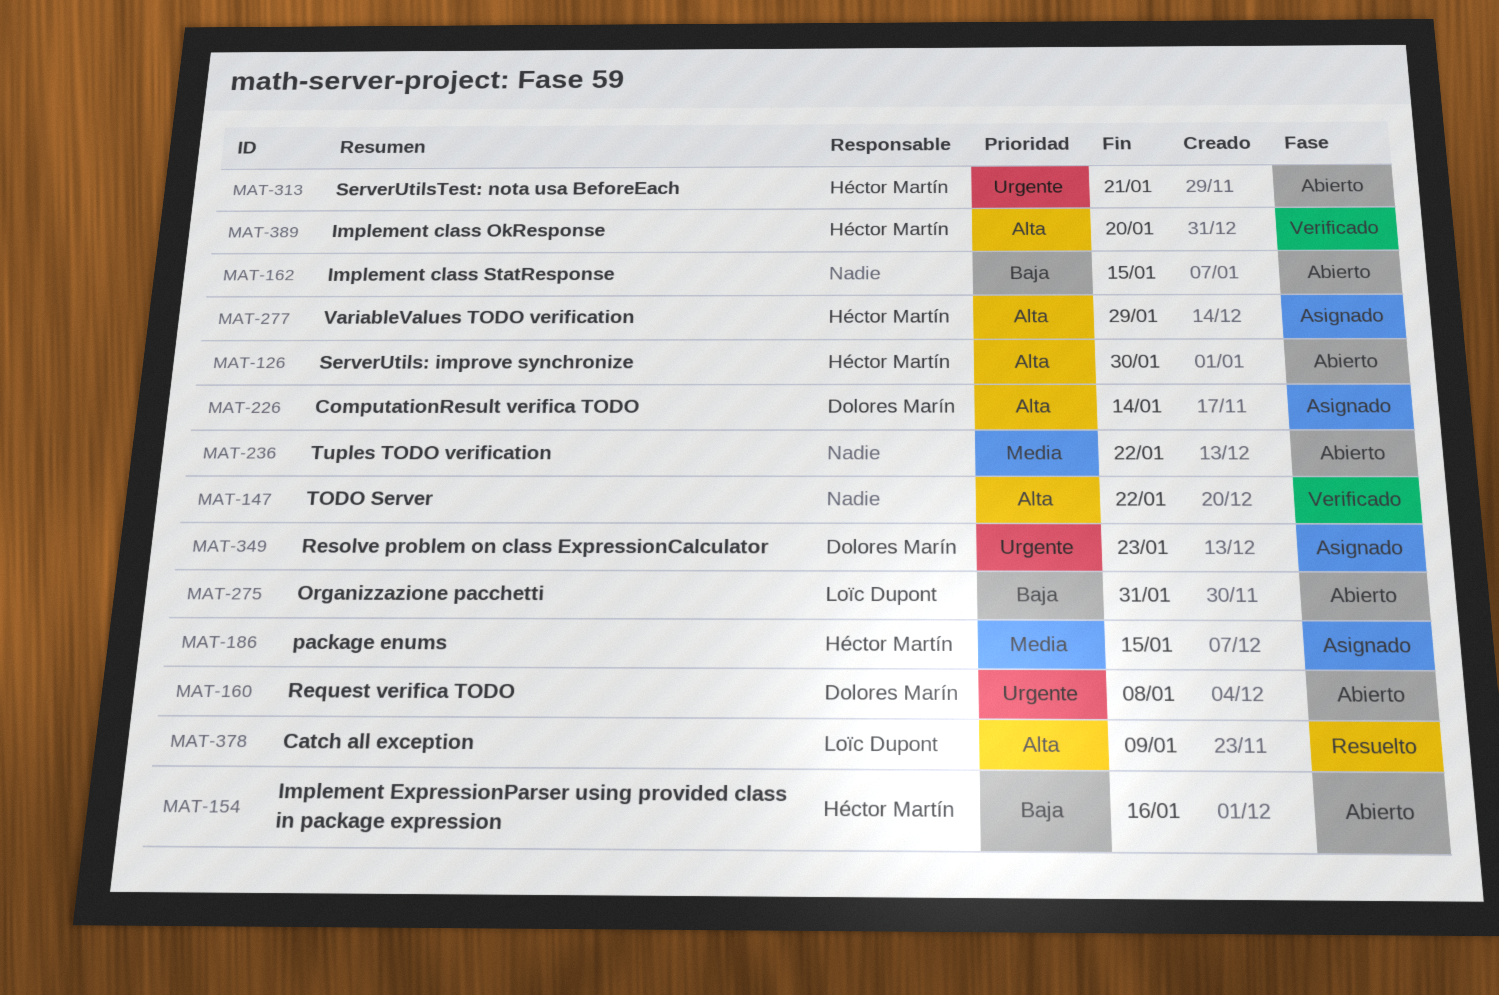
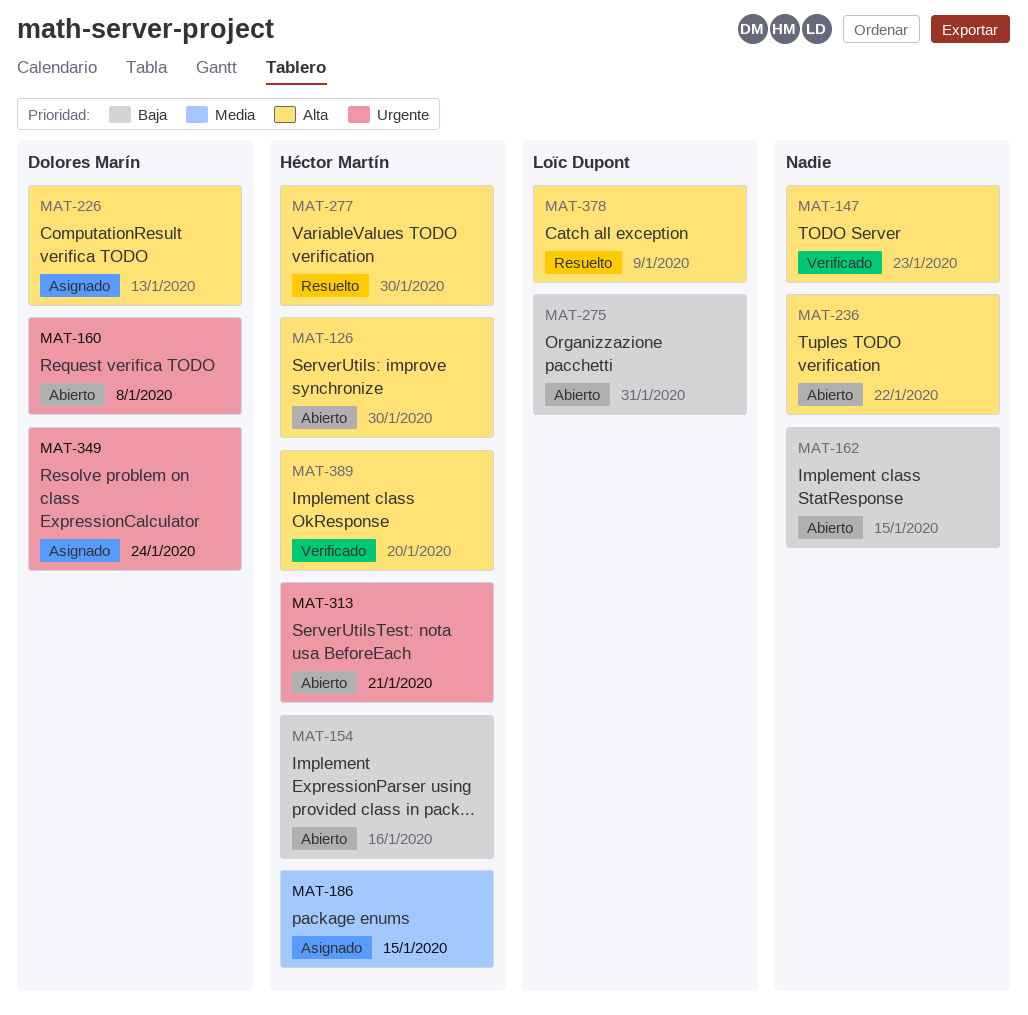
MAT-147, due: Jan 22 -> Jan 23
MAT-226, due: Jan 14 -> Jan 13
MAT-236, priority: Media -> Alta
MAT-277, status: Asignado -> Resuelto
MAT-277, due: Jan 29 -> Jan 30
MAT-349, due: Jan 23 -> Jan 24

